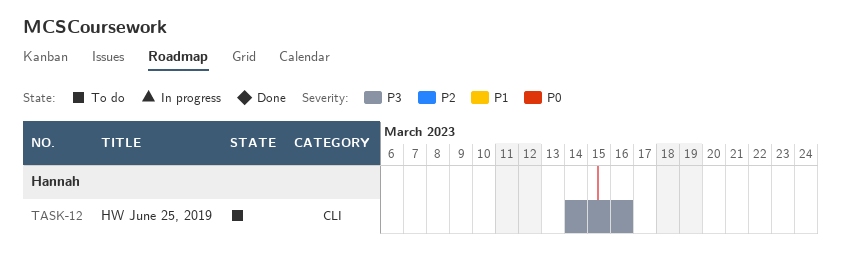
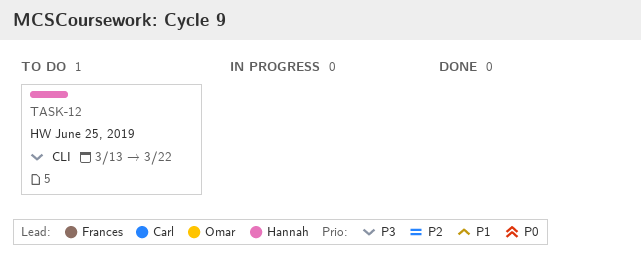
TASK-12, start: Mar 14 -> Mar 13
TASK-12, due: Mar 16 -> Mar 22

